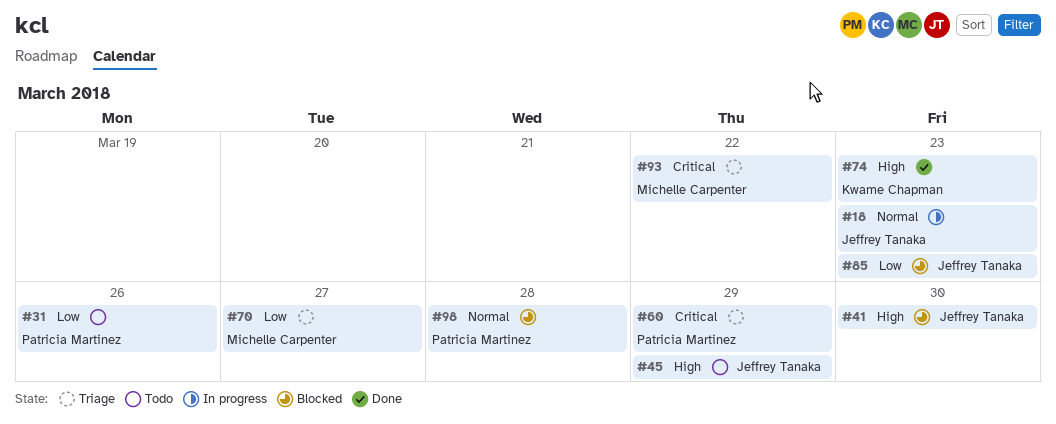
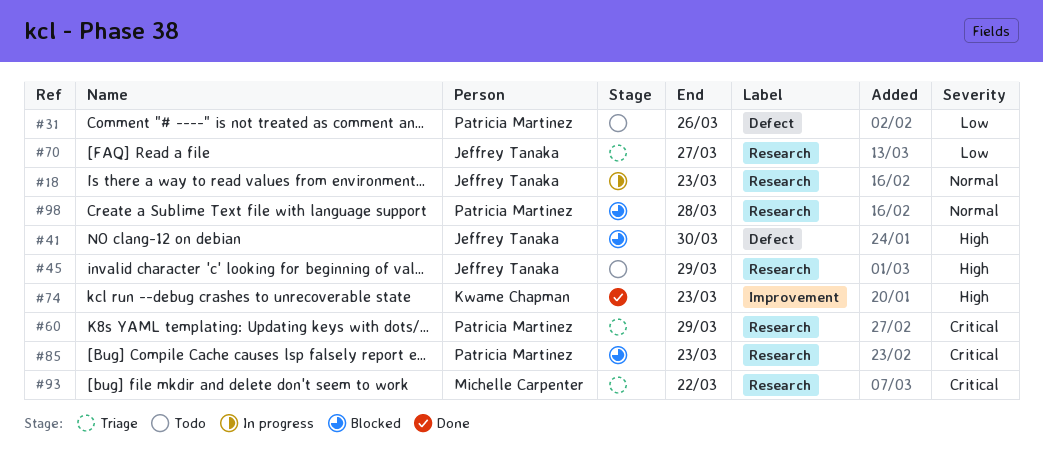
#70, owner: Michelle Carpenter -> Jeffrey Tanaka
#85, owner: Jeffrey Tanaka -> Patricia Martinez
#85, priority: Low -> Critical

